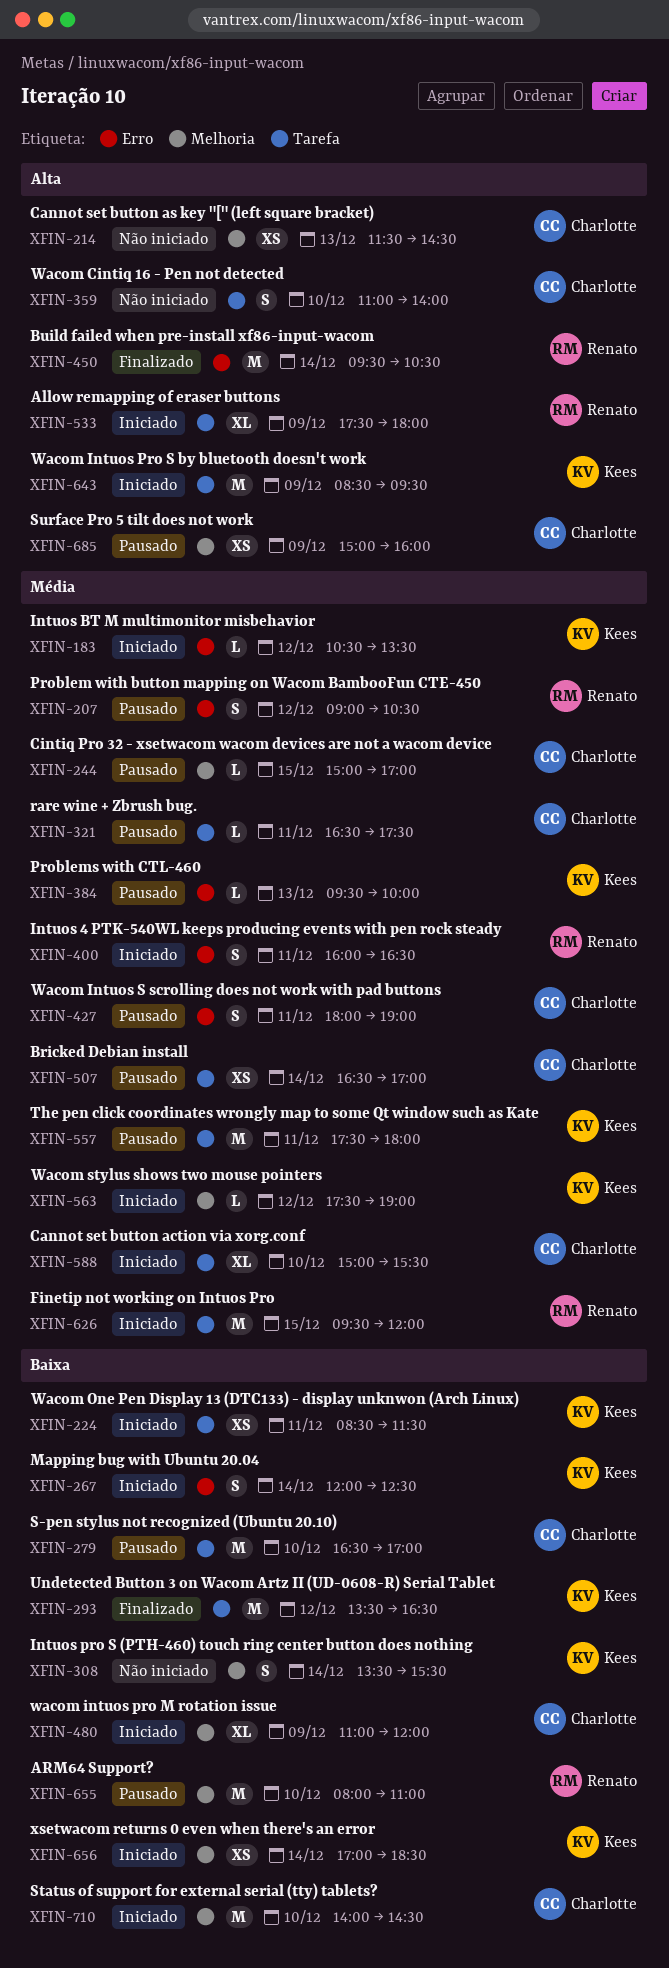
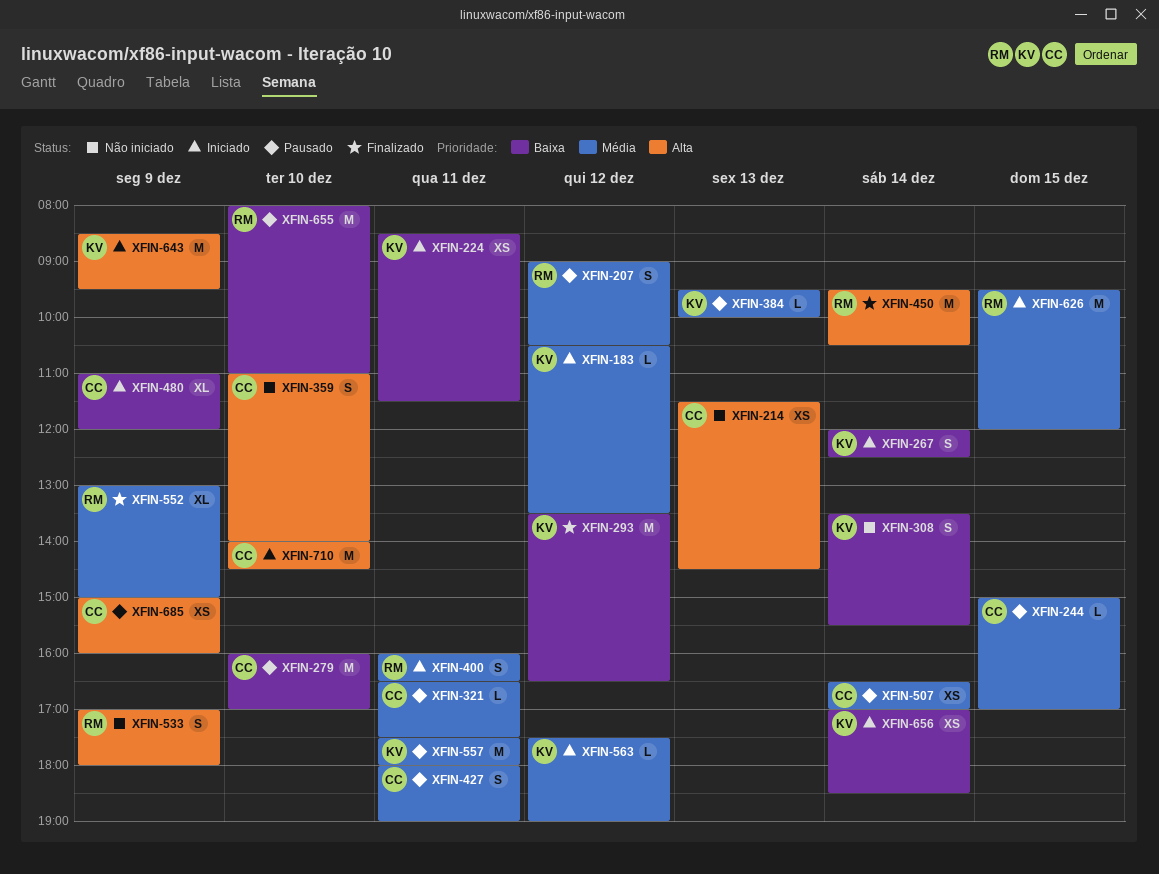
XFIN-279, begins: 16:30 -> 16:00
XFIN-533, status: Iniciado -> Não iniciado
XFIN-533, estimate: XL -> S
XFIN-533, begins: 17:30 -> 17:00
XFIN-552: none -> present
XFIN-588: present -> none
XFIN-710, priority: Baixa -> Alta

